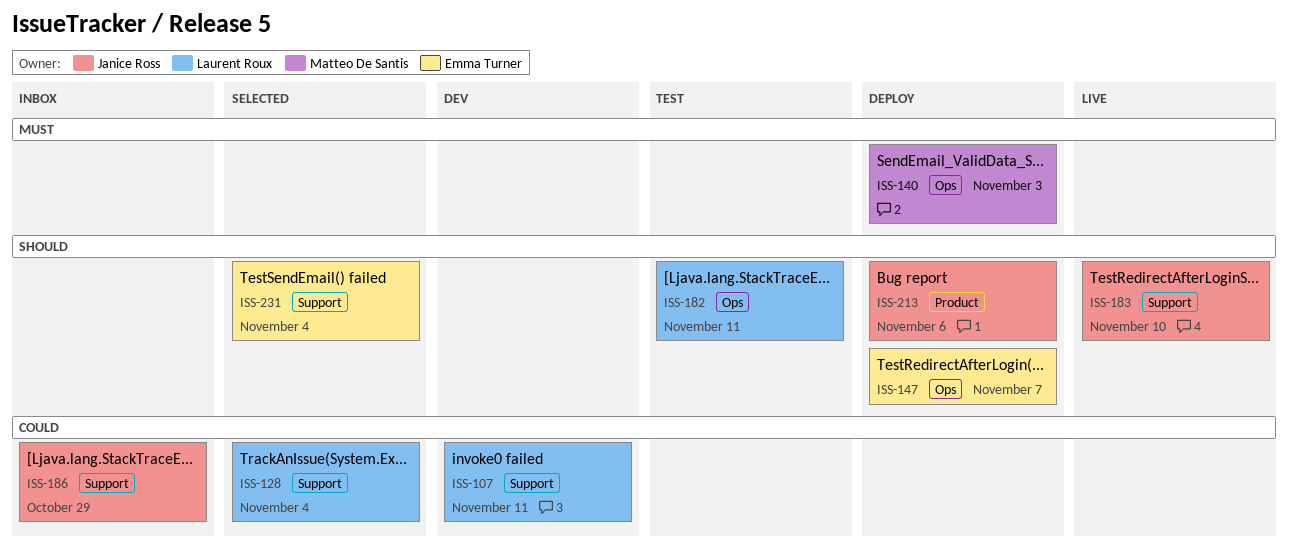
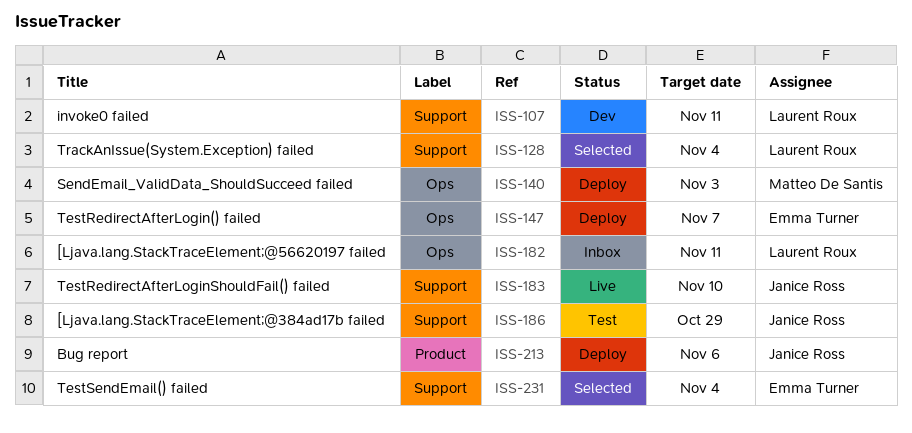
ISS-182, status: Test -> Inbox
ISS-186, status: Inbox -> Test

